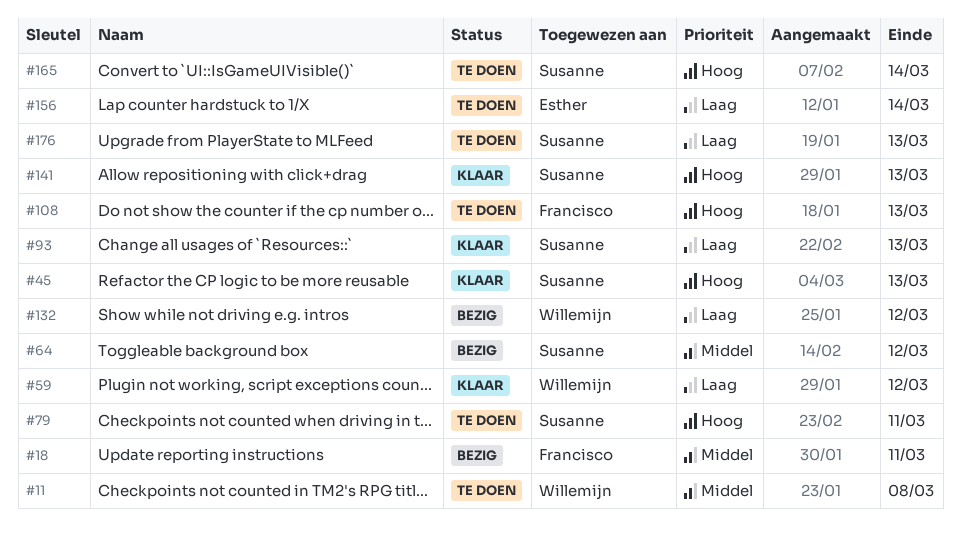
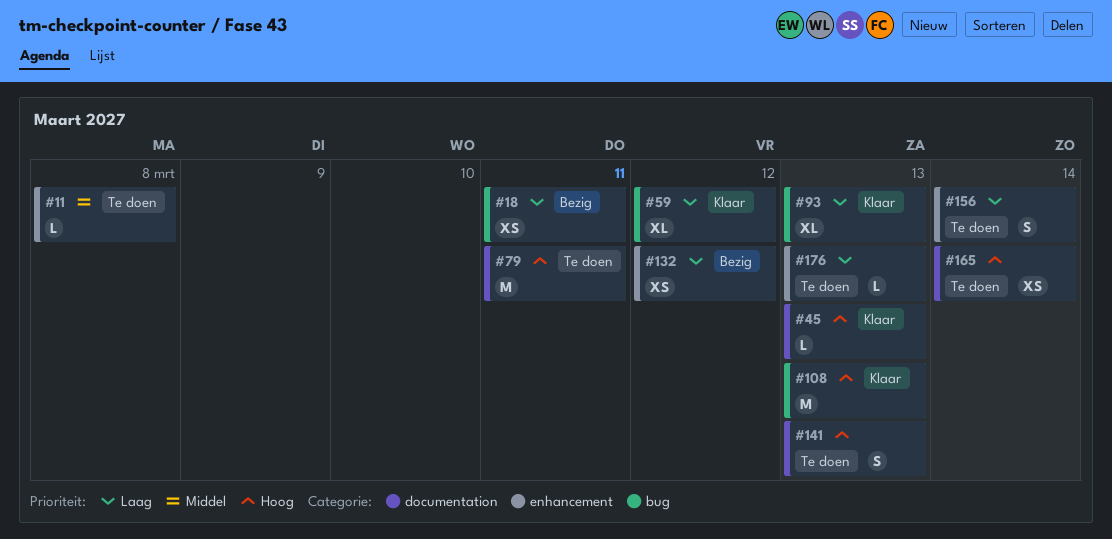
#18, priority: Middel -> Laag
#64: present -> none
#108, status: Te doen -> Klaar
#141, status: Klaar -> Te doen

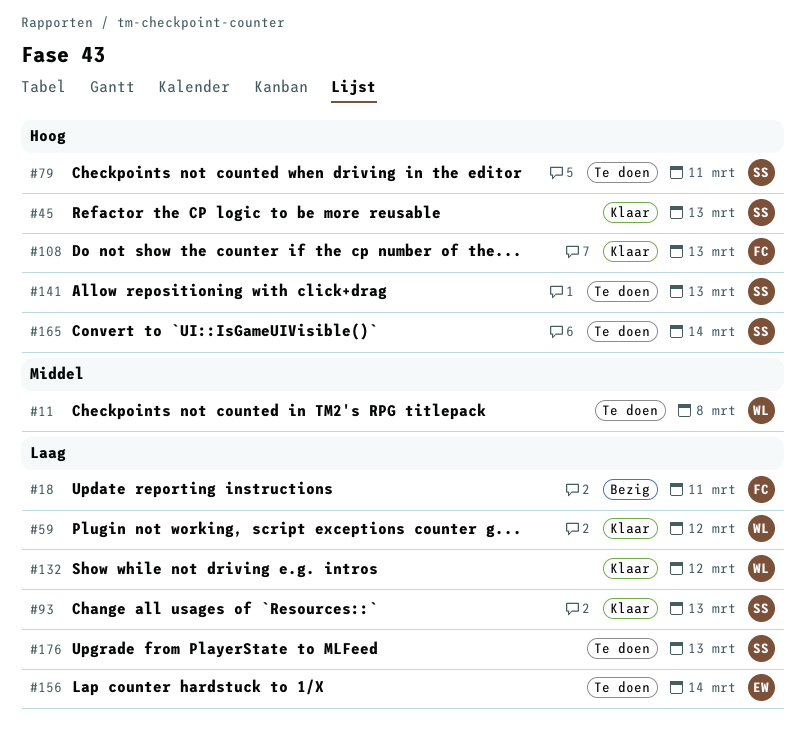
#132, status: Bezig -> Klaar

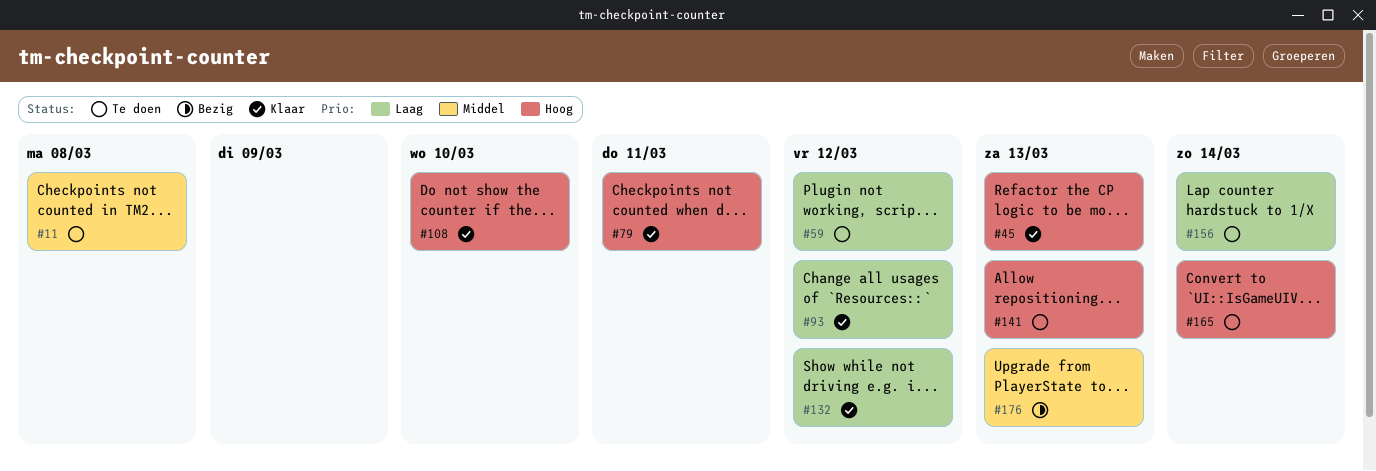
#18: present -> none
#59, status: Klaar -> Te doen
#79, status: Te doen -> Klaar
#93, due: Mar 13 -> Mar 12
#108, due: Mar 13 -> Mar 10
#176, status: Te doen -> Bezig
#176, priority: Laag -> Middel

